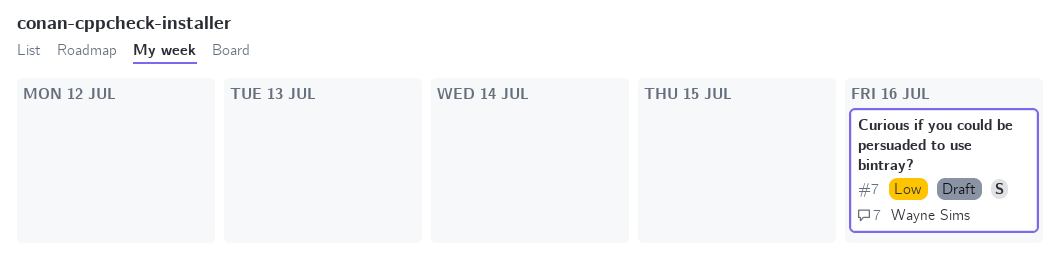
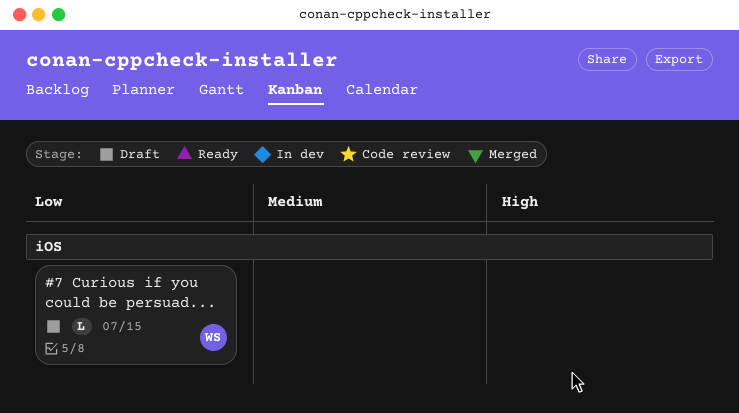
#7, estimate: S -> L
#7, due: Jul 16 -> Jul 15

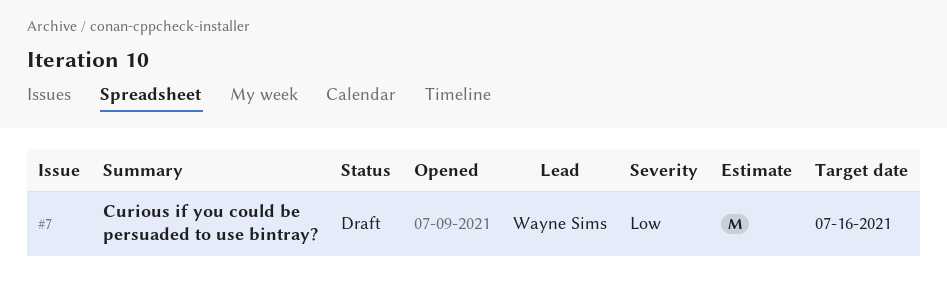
#7, estimate: L -> M
#7, due: Jul 15 -> Jul 16

